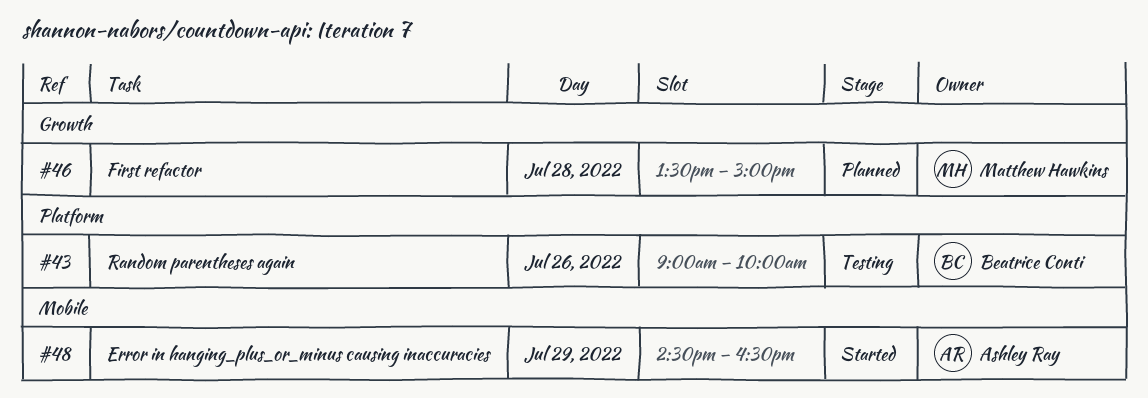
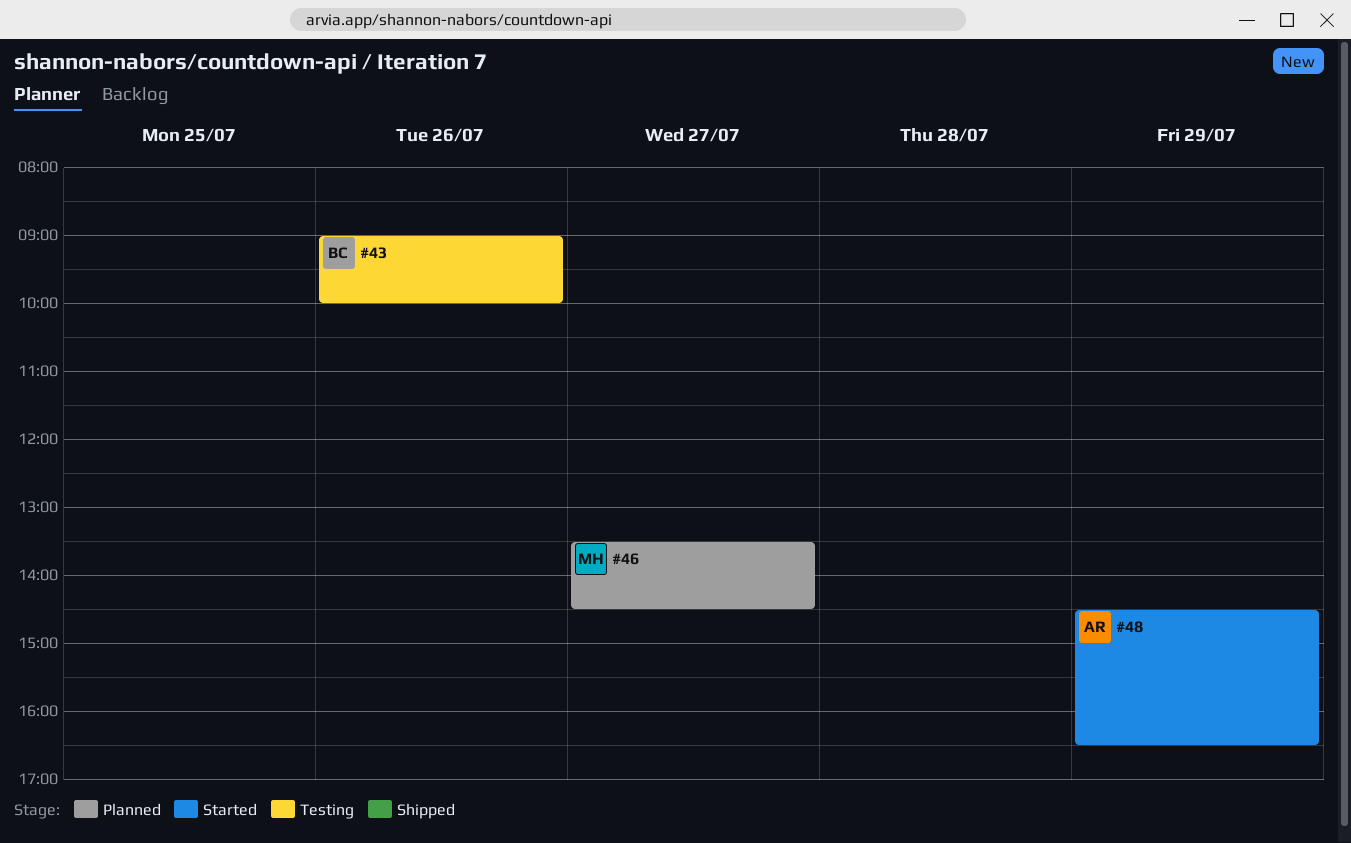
#46, day: Jul 28 -> Jul 27
#46, ends: 15:00 -> 14:30

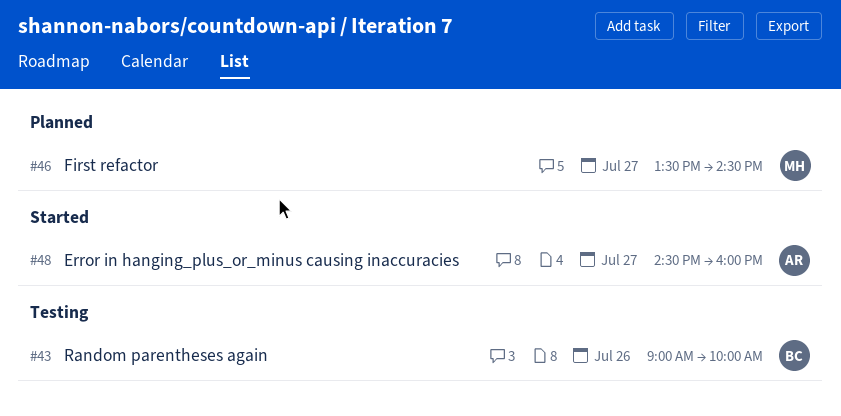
#48, day: Jul 29 -> Jul 27
#48, ends: 16:30 -> 16:00

